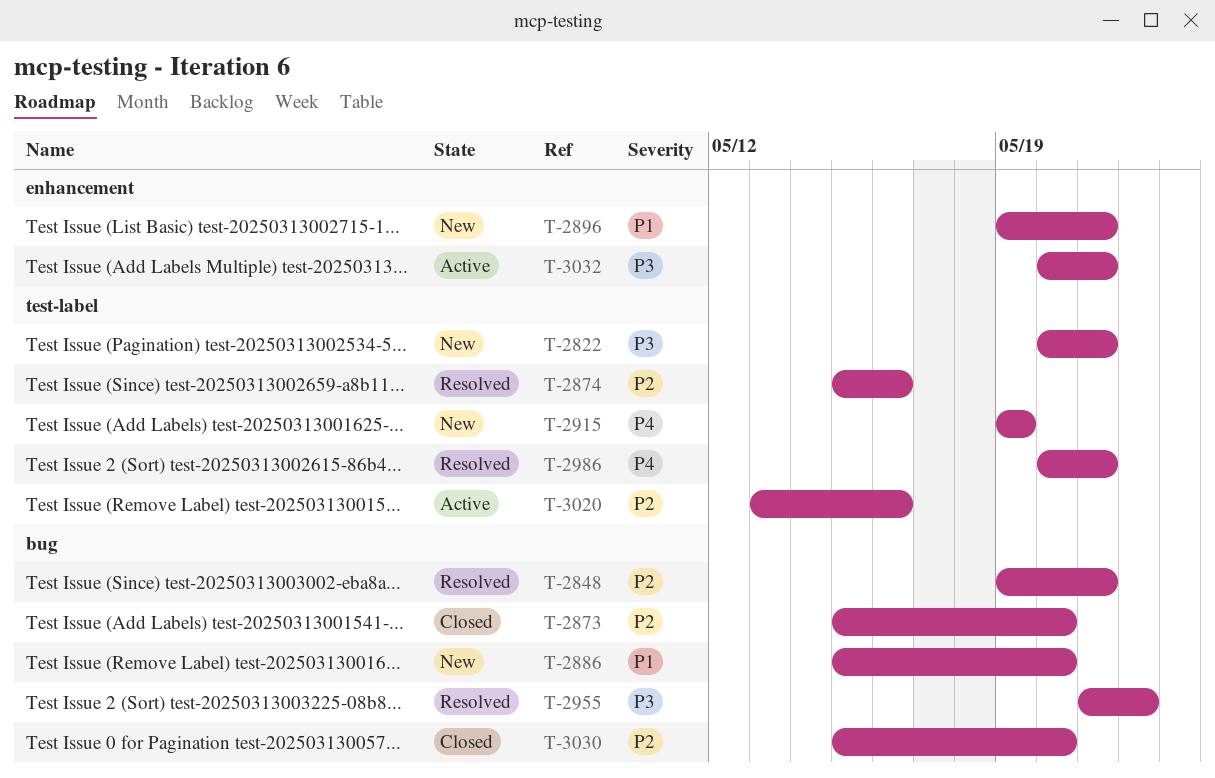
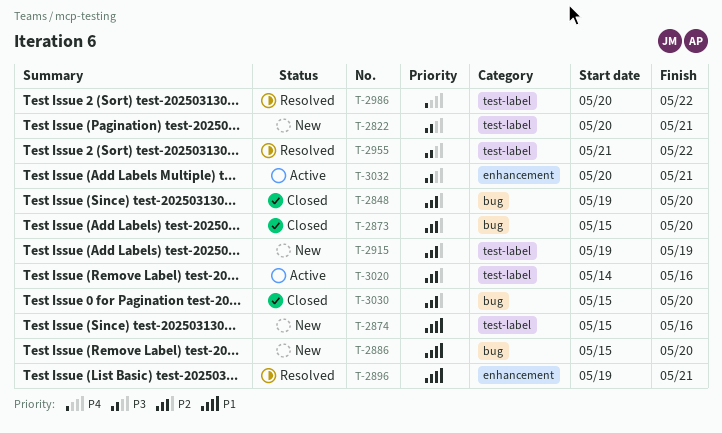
T-2848, status: Resolved -> Closed
T-2848, due: May 21 -> May 20
T-2874, status: Resolved -> New
T-2874, priority: P2 -> P1
T-2896, status: New -> Resolved
T-2915, priority: P4 -> P2
T-2955, label: bug -> test-label
T-2986, due: May 21 -> May 22
T-3020, start: May 13 -> May 14

